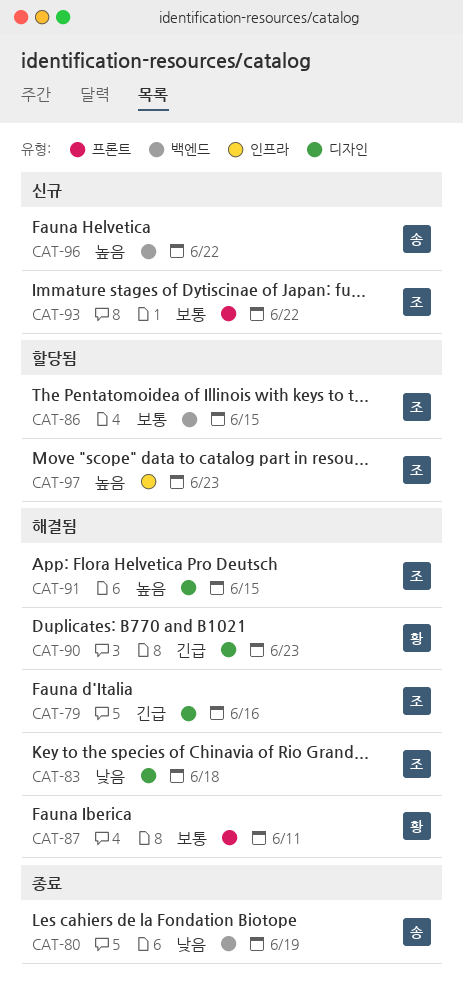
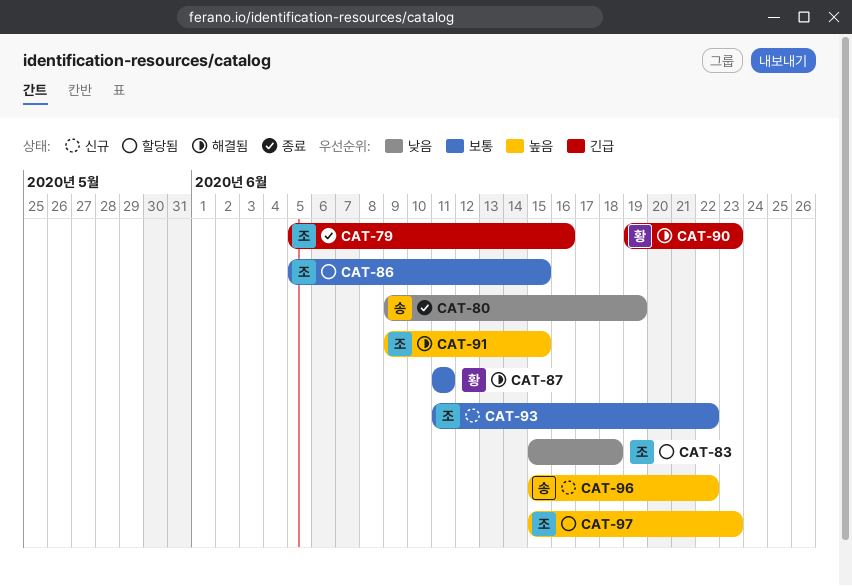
CAT-79, status: 해결됨 -> 종료
CAT-83, status: 해결됨 -> 할당됨

